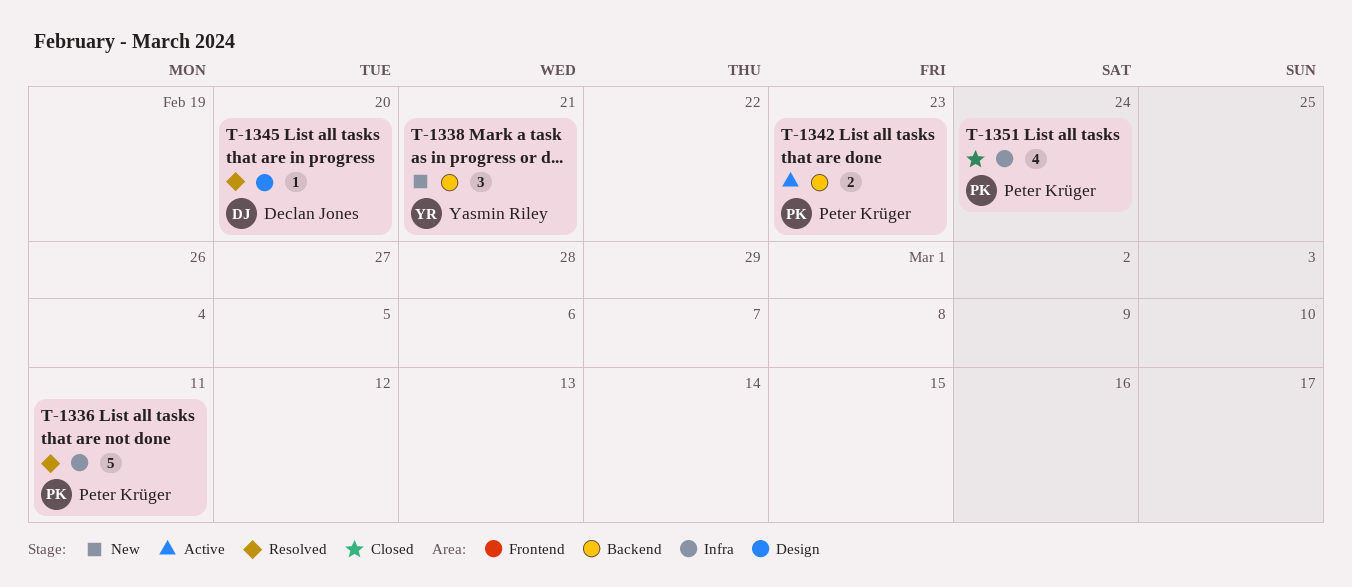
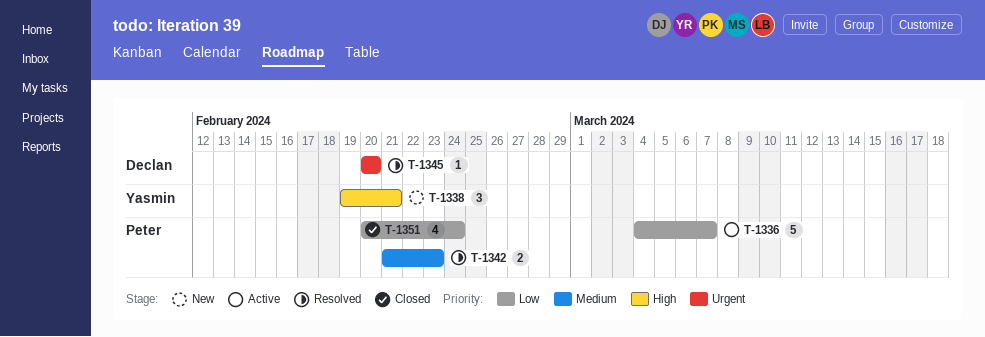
T-1336, status: Resolved -> Active
T-1336, due: Mar 11 -> Mar 7
T-1342, status: Active -> Resolved

